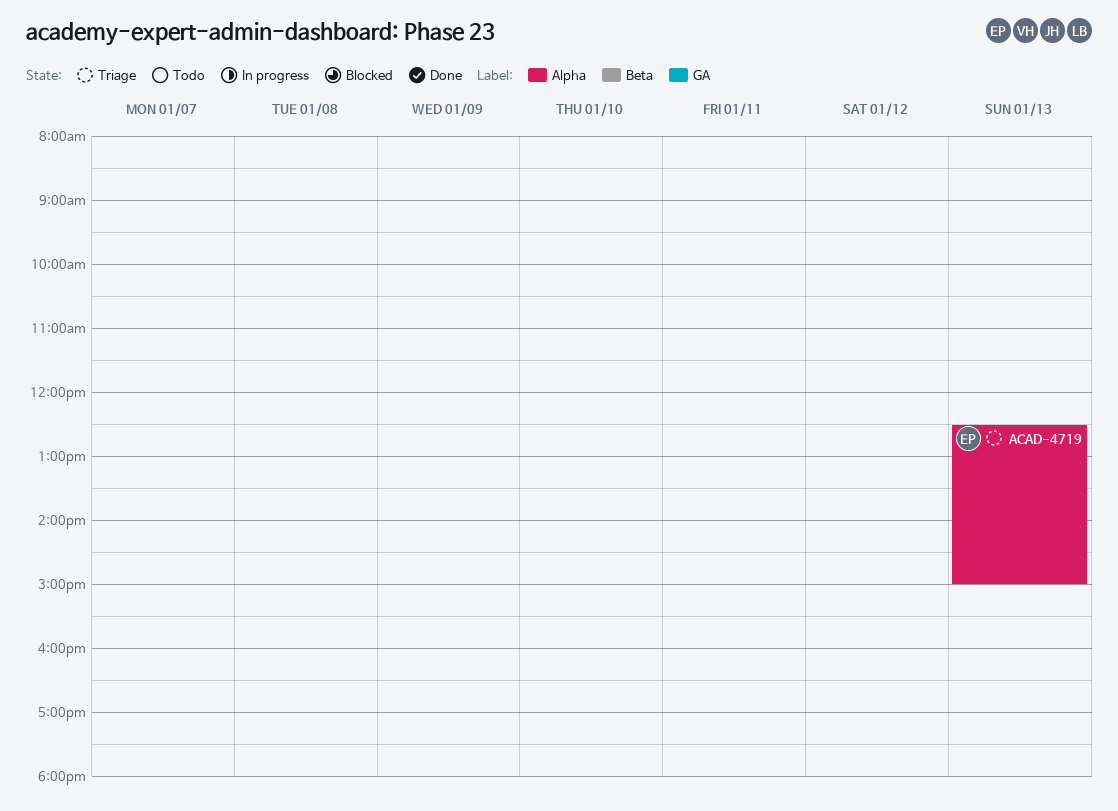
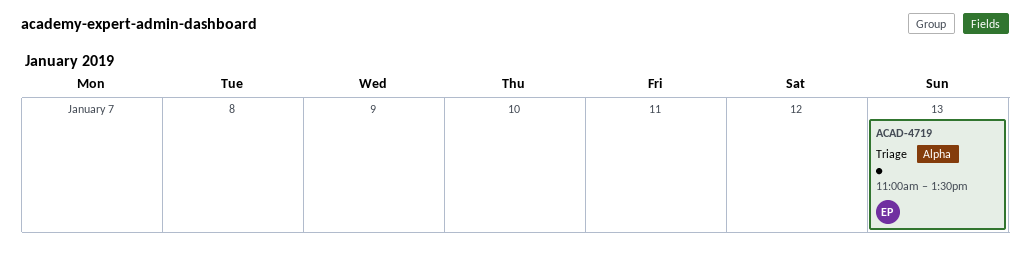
ACAD-4719, begins: 12:30 -> 11:00
ACAD-4719, ends: 15:00 -> 13:30

